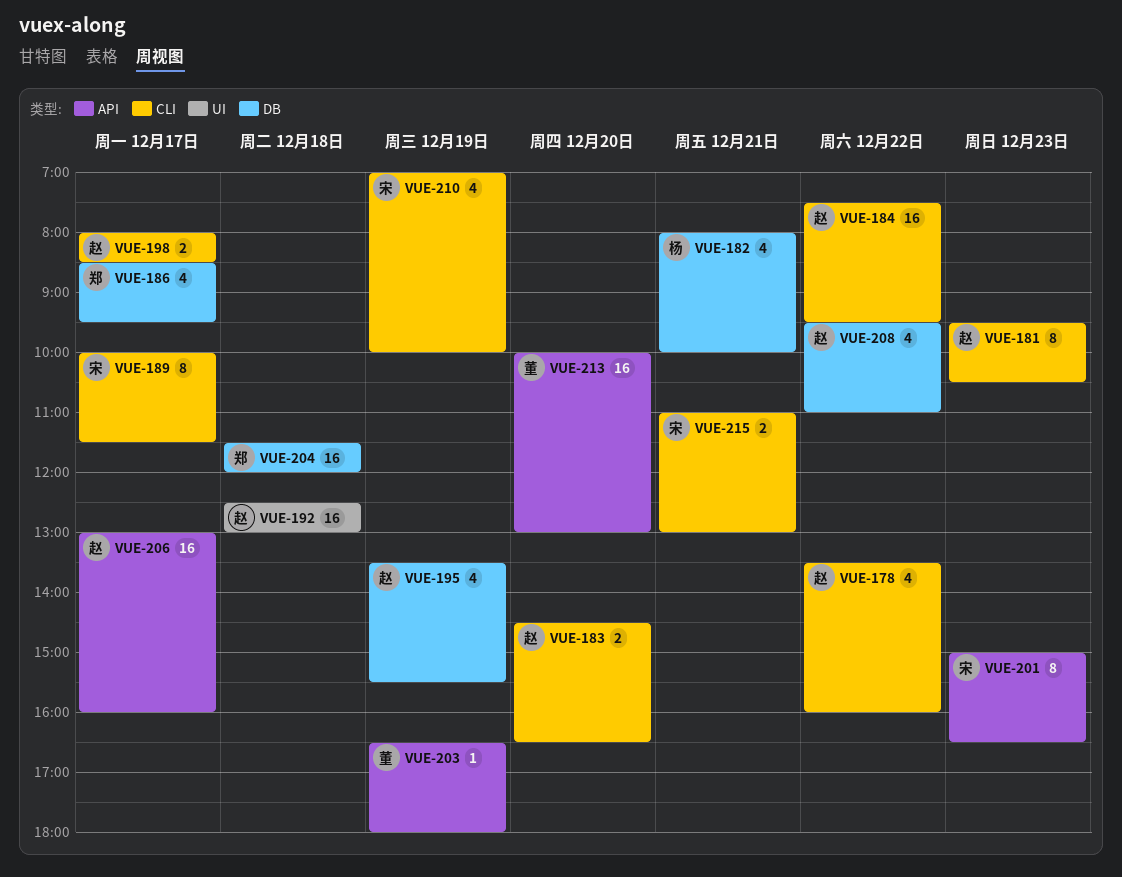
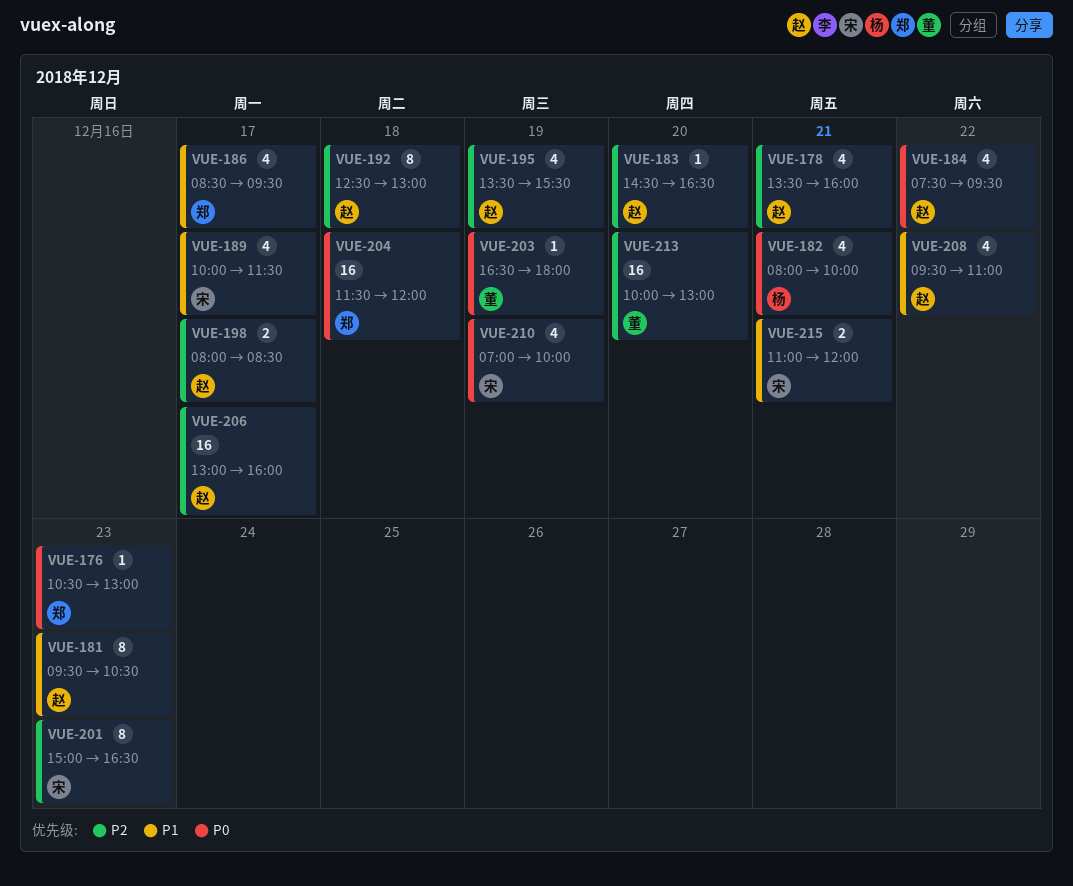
VUE-176: none -> present
VUE-178, day: Dec 22 -> Dec 21
VUE-183, estimate: 2 -> 1
VUE-184, estimate: 16 -> 4
VUE-189, estimate: 8 -> 4
VUE-192, estimate: 16 -> 8
VUE-215, ends: 13:00 -> 12:00

